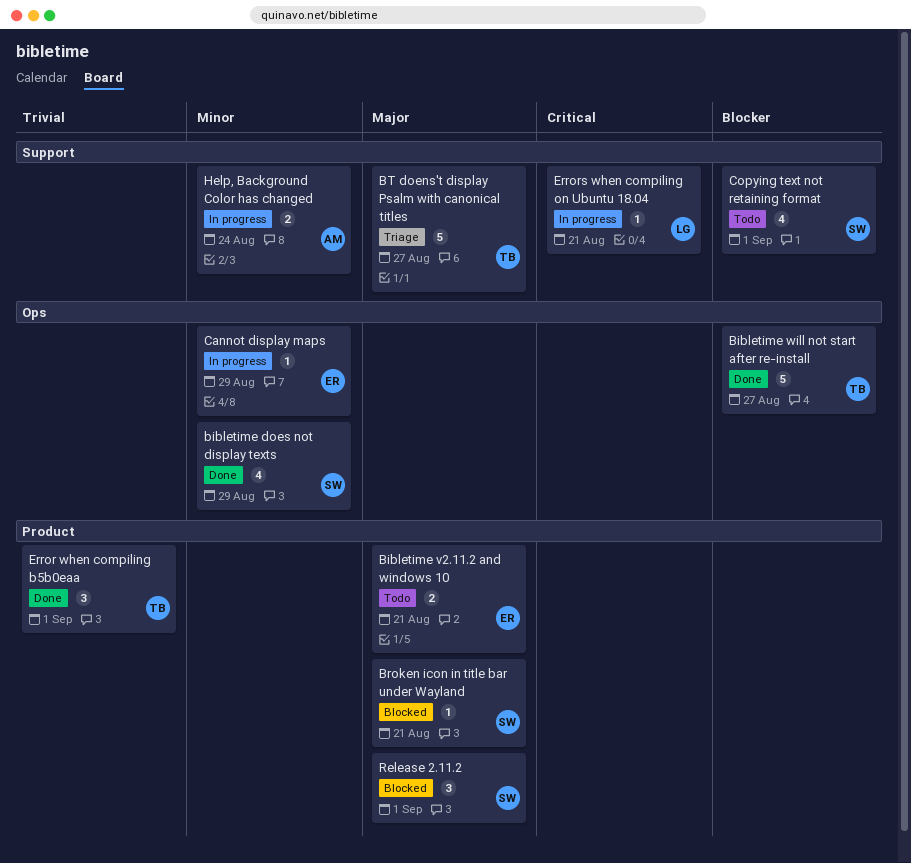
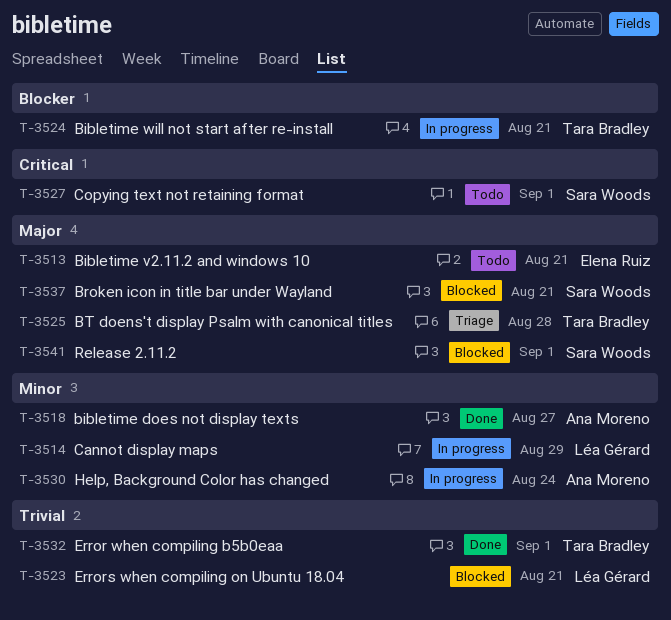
bibletime does not display texts, owner: Sara Woods -> Ana Moreno
bibletime does not display texts, due: Aug 29 -> Aug 27
Bibletime will not start after re-install, status: Done -> In progress
Bibletime will not start after re-install, due: Aug 27 -> Aug 21
BT doens't display Psalm with canonical titles, due: Aug 27 -> Aug 28
Cannot display maps, owner: Elena Ruiz -> Léa Gérard
Copying text not retaining format, priority: Blocker -> Critical
Errors when compiling on Ubuntu 18.04, status: In progress -> Blocked
Errors when compiling on Ubuntu 18.04, priority: Critical -> Trivial

